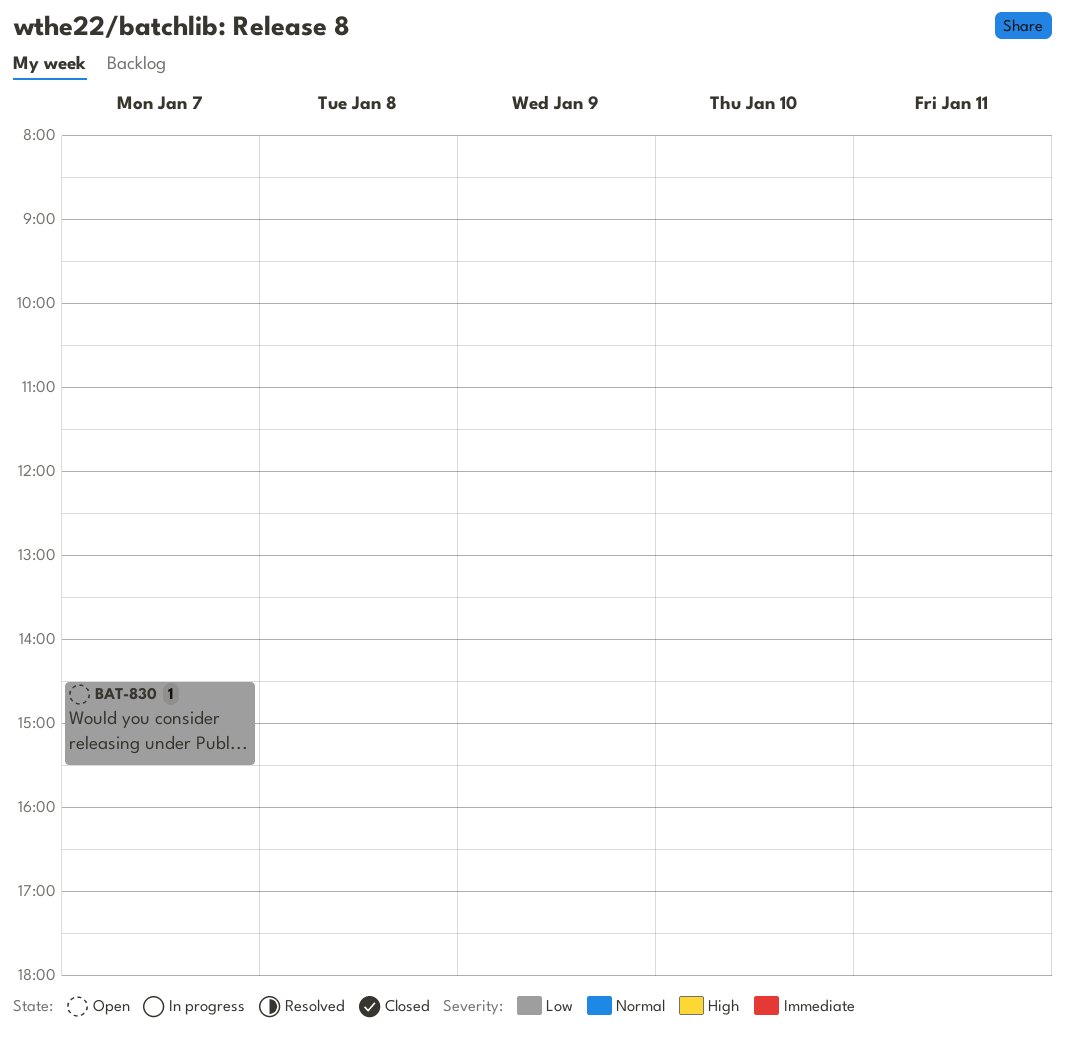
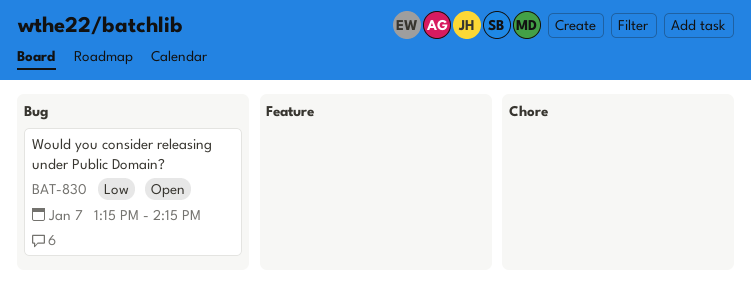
BAT-830, begins: 14:30 -> 13:15
BAT-830, ends: 15:30 -> 14:15

